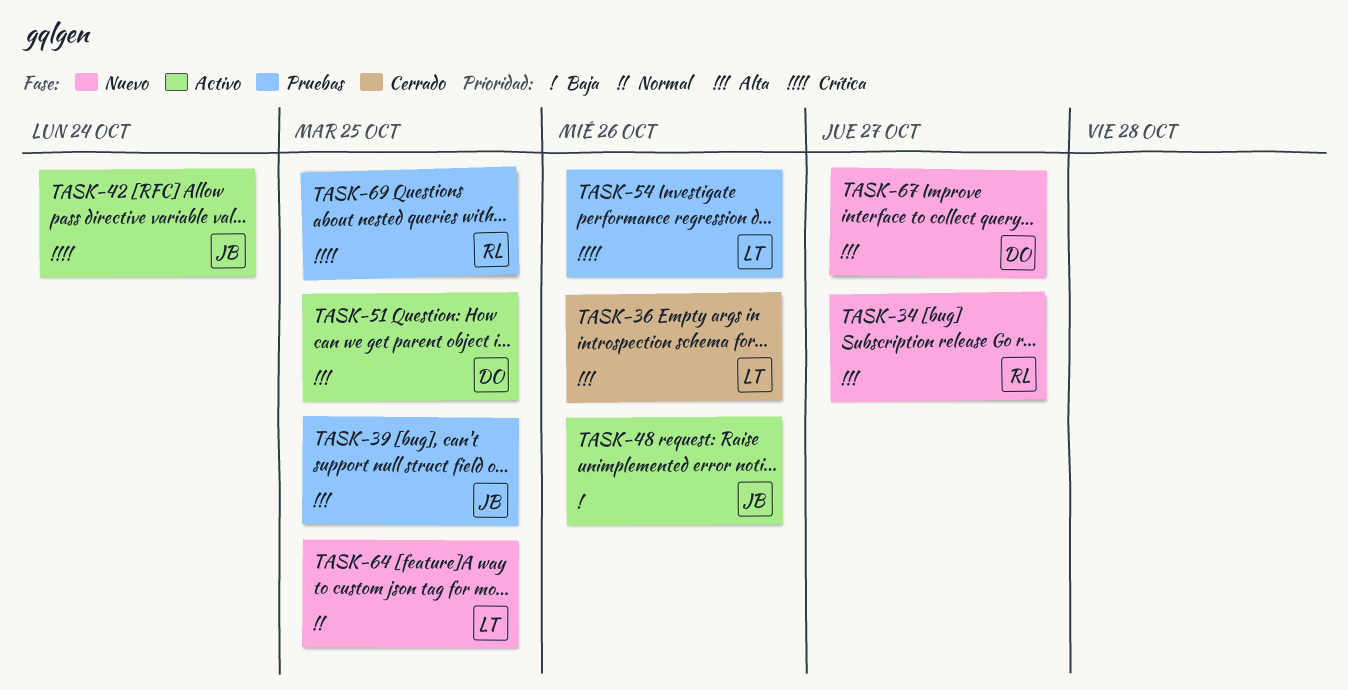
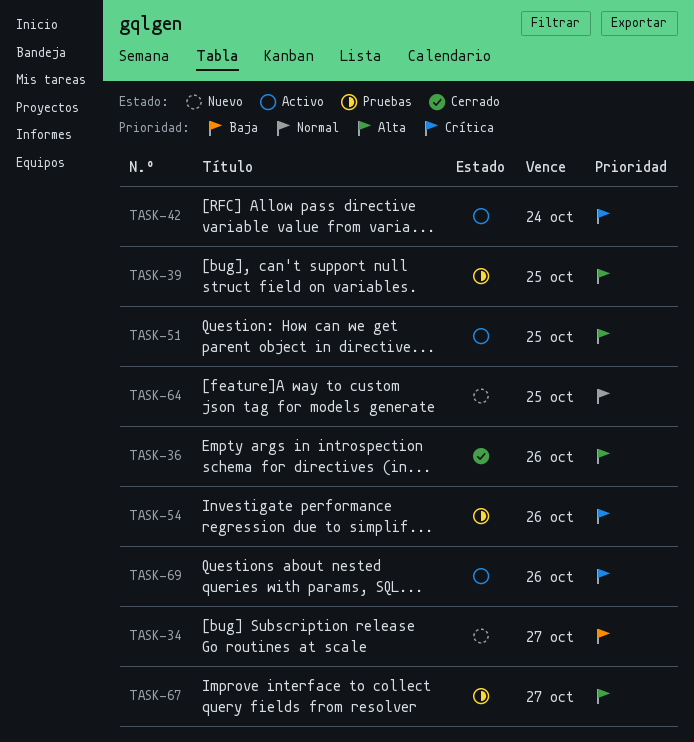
TASK-34, priority: Alta -> Baja
TASK-48: present -> none
TASK-67, status: Nuevo -> Pruebas
TASK-69, status: Pruebas -> Activo
TASK-69, due: Oct 25 -> Oct 26

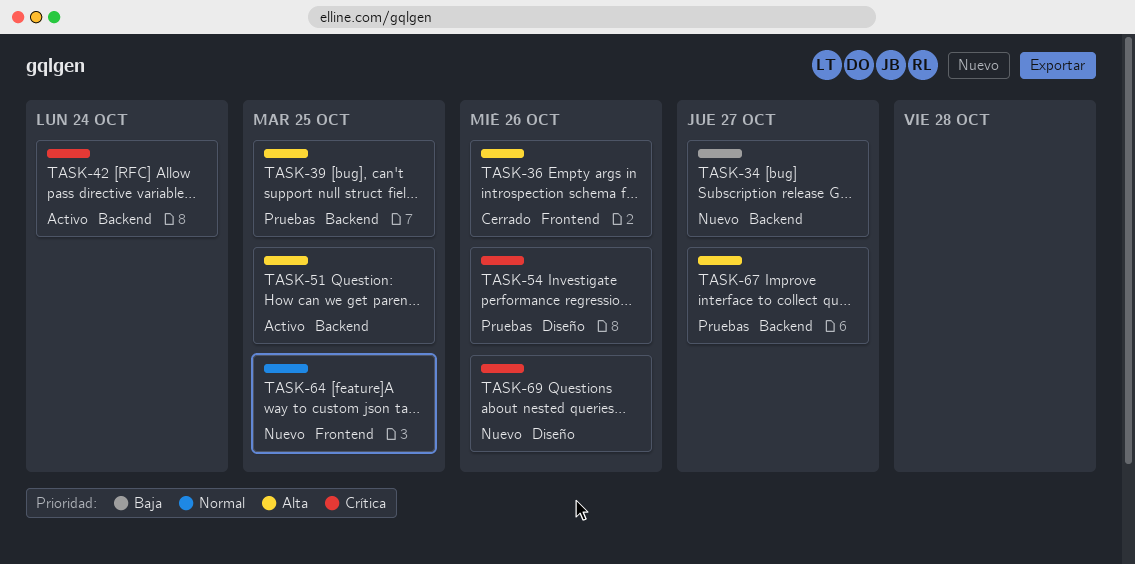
TASK-69, status: Activo -> Nuevo

